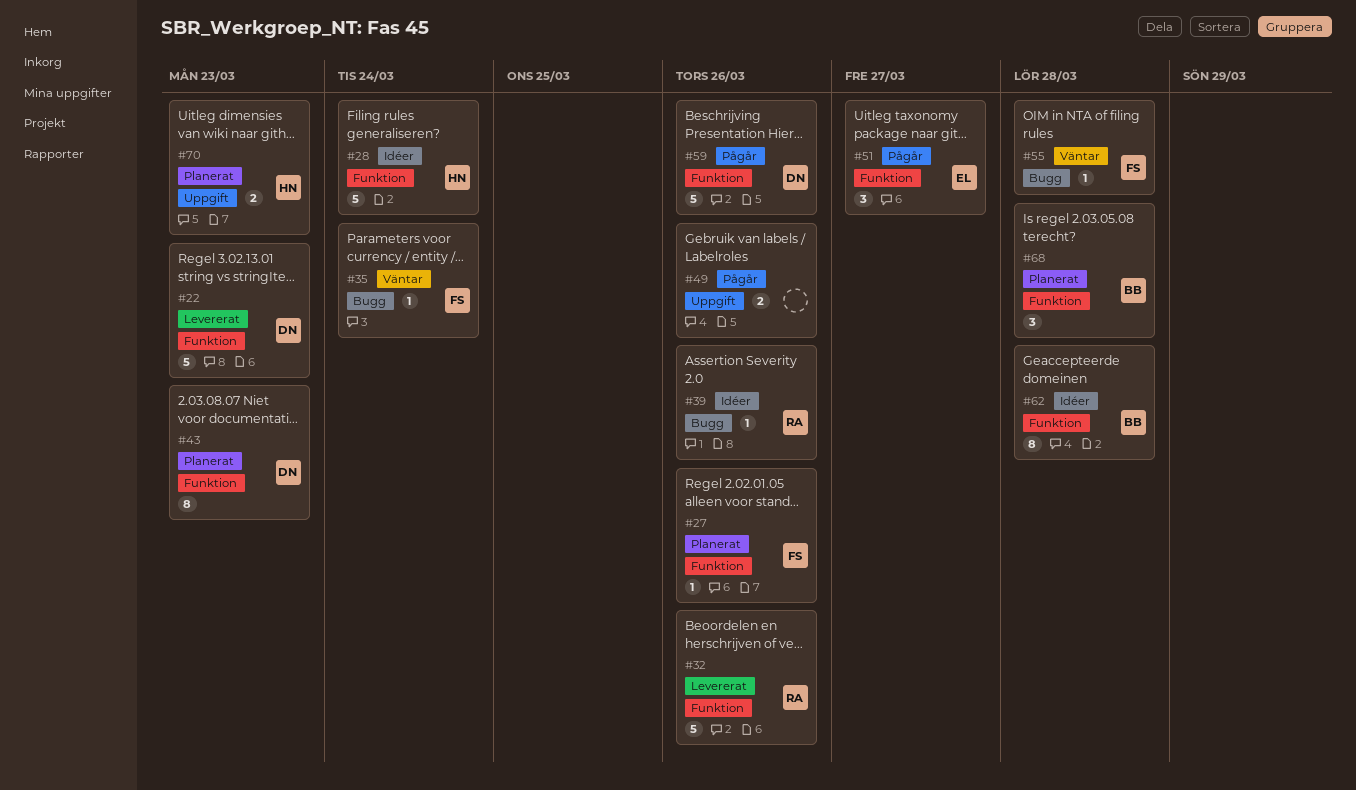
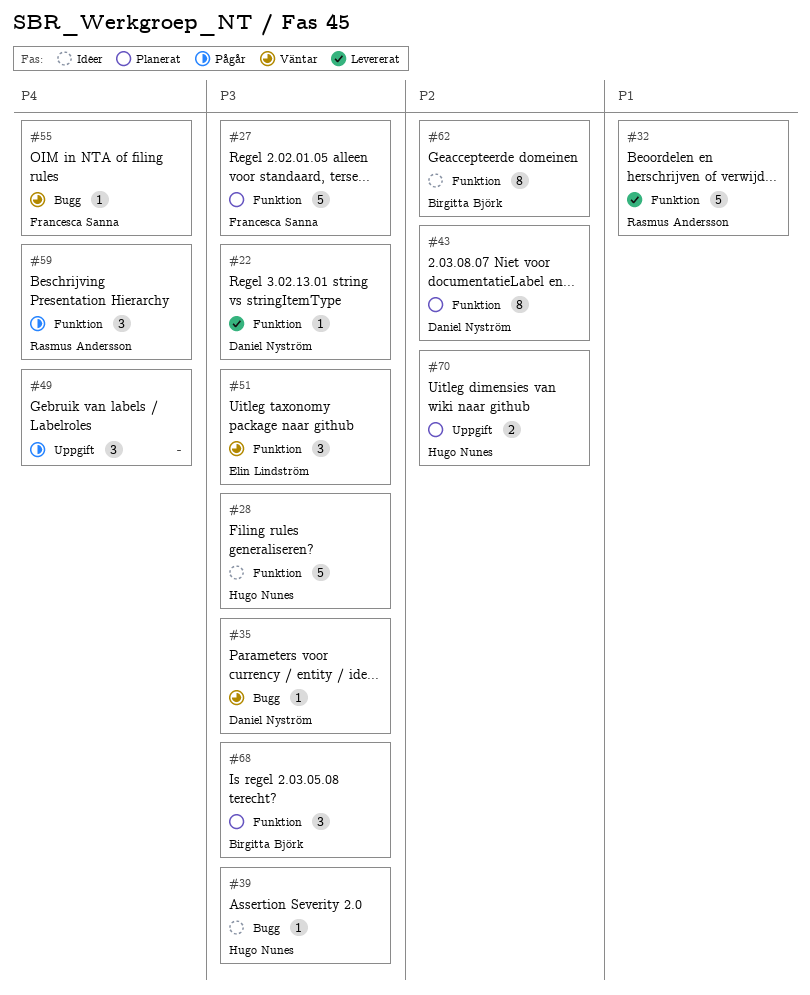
#22, estimate: 5 -> 1
#27, estimate: 1 -> 5
#35, owner: Francesca Sanna -> Daniel Nyström
#39, owner: Rasmus Andersson -> Hugo Nunes
#49, estimate: 2 -> 3
#51, status: Pågår -> Väntar
#59, owner: Daniel Nyström -> Rasmus Andersson
#59, estimate: 5 -> 3

